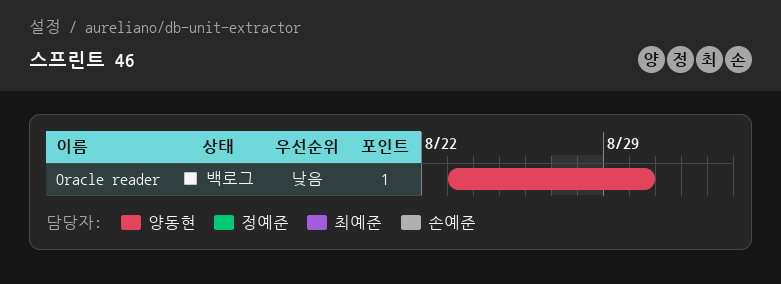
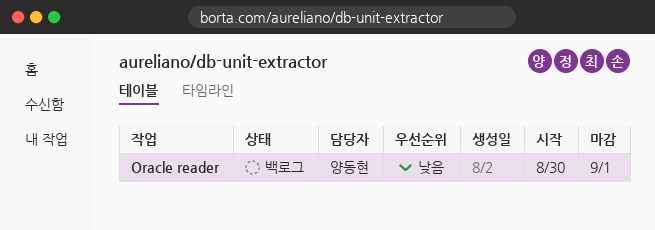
Oracle reader, start: Aug 23 -> Aug 30
Oracle reader, due: Aug 30 -> Sep 1

